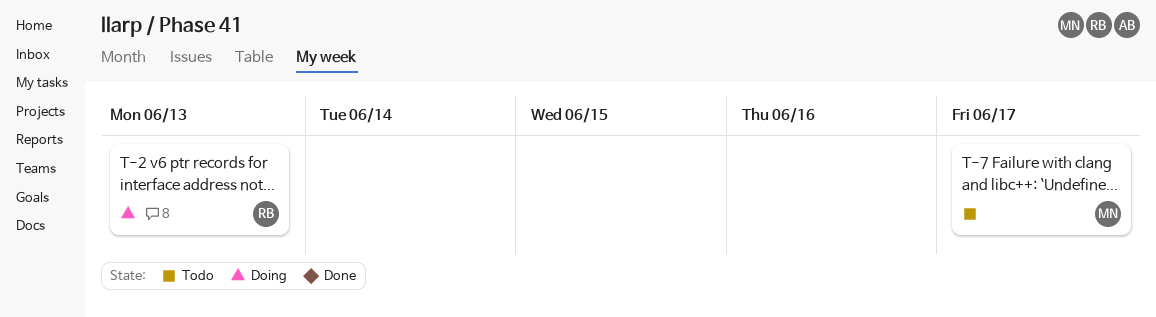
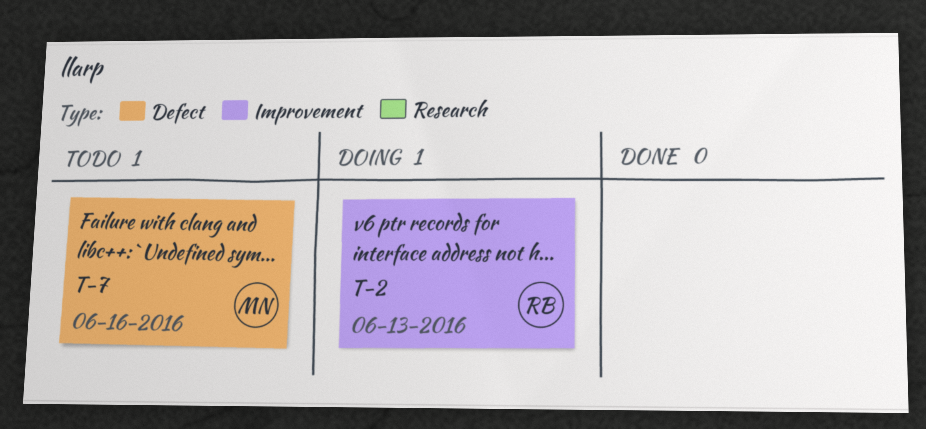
T-7, due: Jun 17 -> Jun 16

